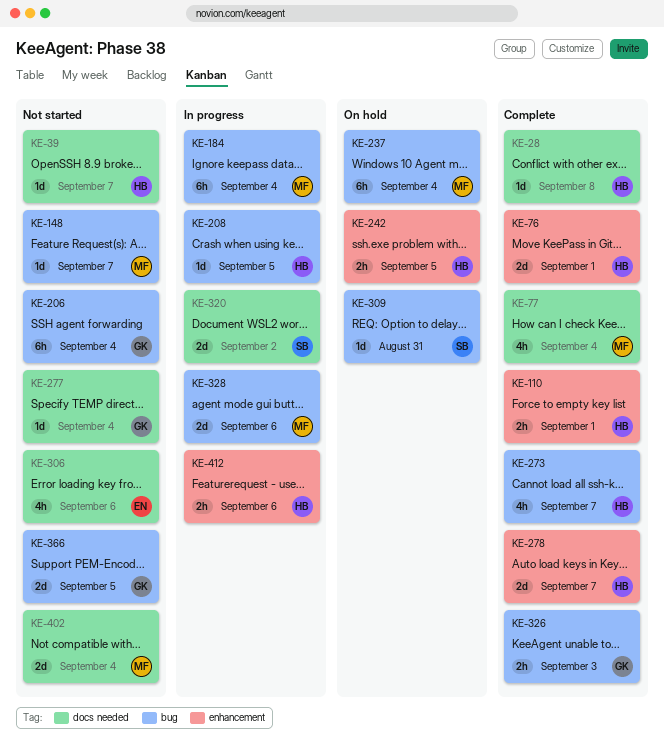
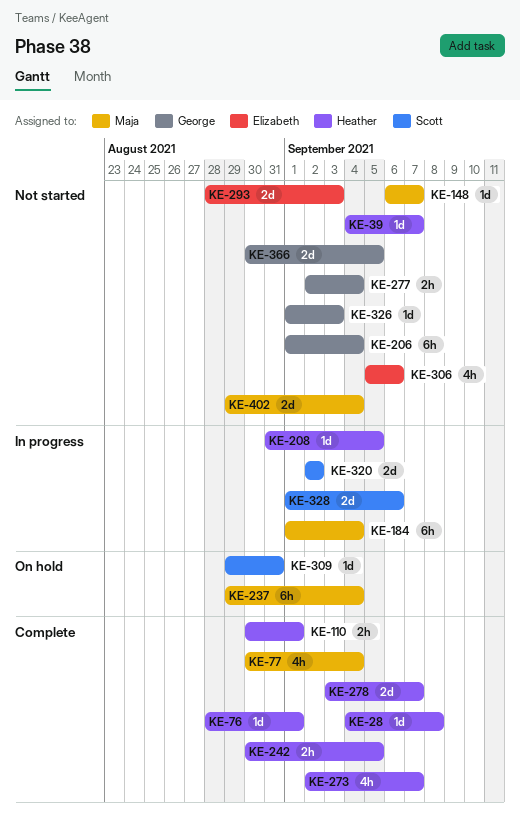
KE-76, estimate: 2d -> 1d
KE-242, status: On hold -> Complete
KE-277, estimate: 1d -> 2h
KE-293: none -> present
KE-326, status: Complete -> Not started
KE-326, estimate: 2h -> 1d
KE-328, owner: Maja -> Scott
KE-412: present -> none

